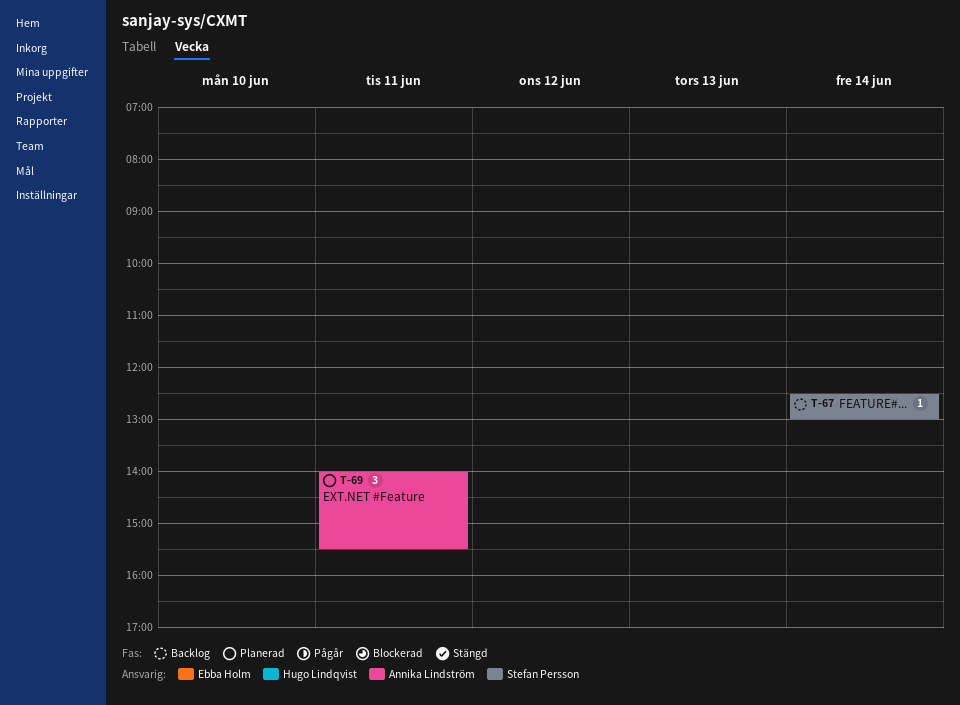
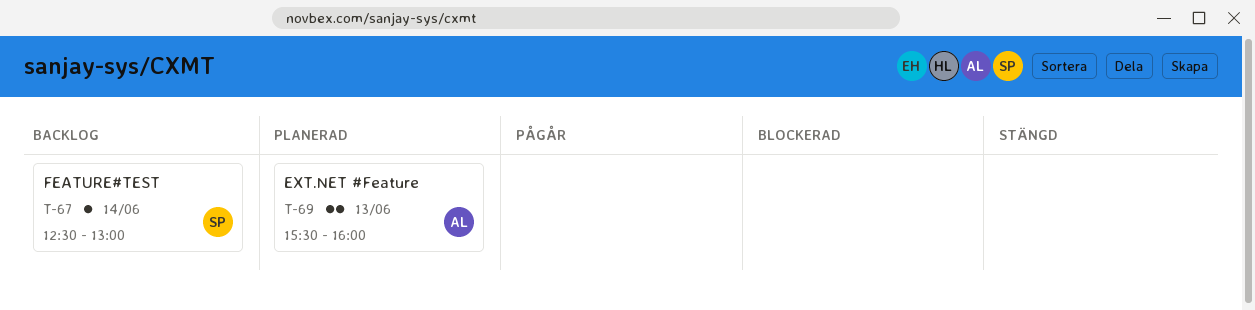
T-69, estimate: 3 -> 2
T-69, day: Jun 11 -> Jun 13
T-69, begins: 14:00 -> 15:30
T-69, ends: 15:30 -> 16:00

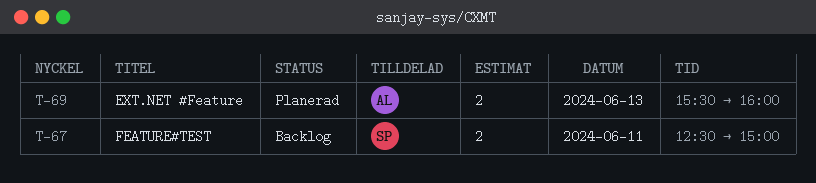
T-67, estimate: 1 -> 2
T-67, day: Jun 14 -> Jun 11
T-67, ends: 13:00 -> 15:00

